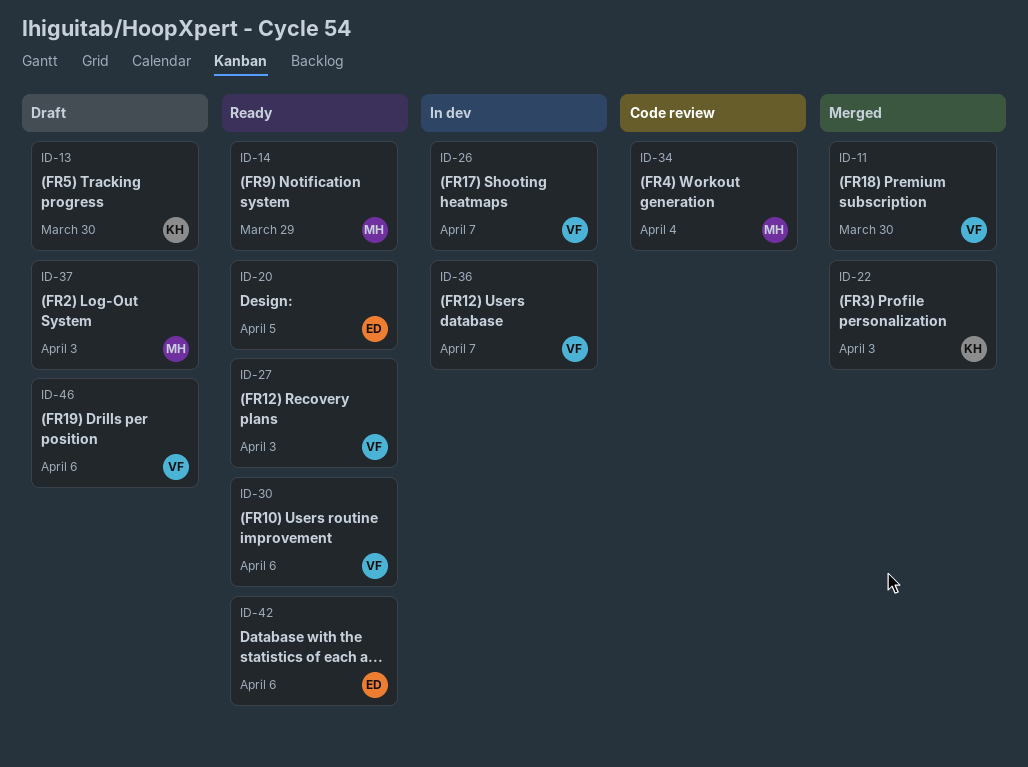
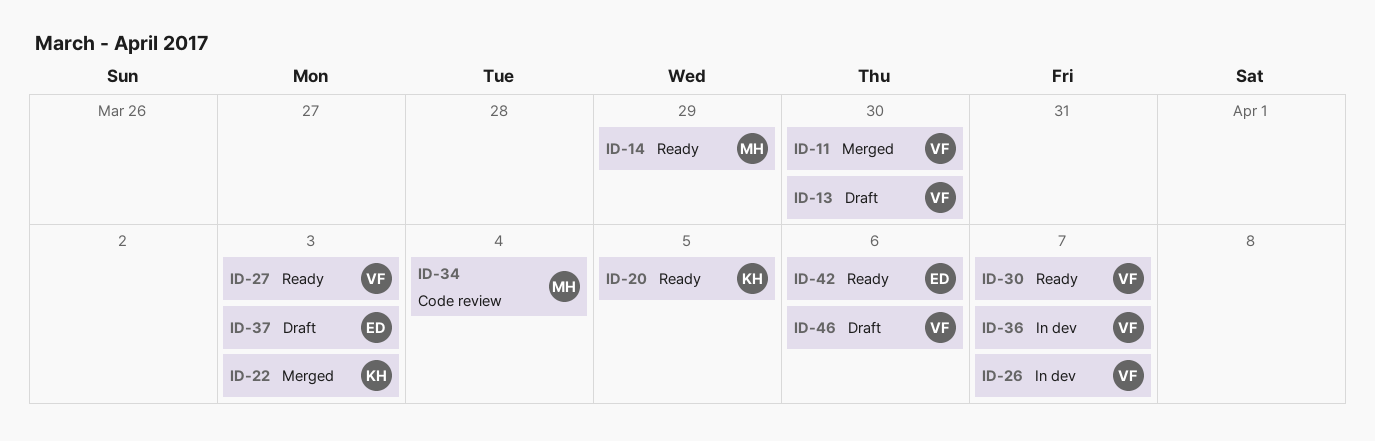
ID-13, owner: KH -> VF
ID-20, owner: ED -> KH
ID-30, due: Apr 6 -> Apr 7
ID-37, owner: MH -> ED

